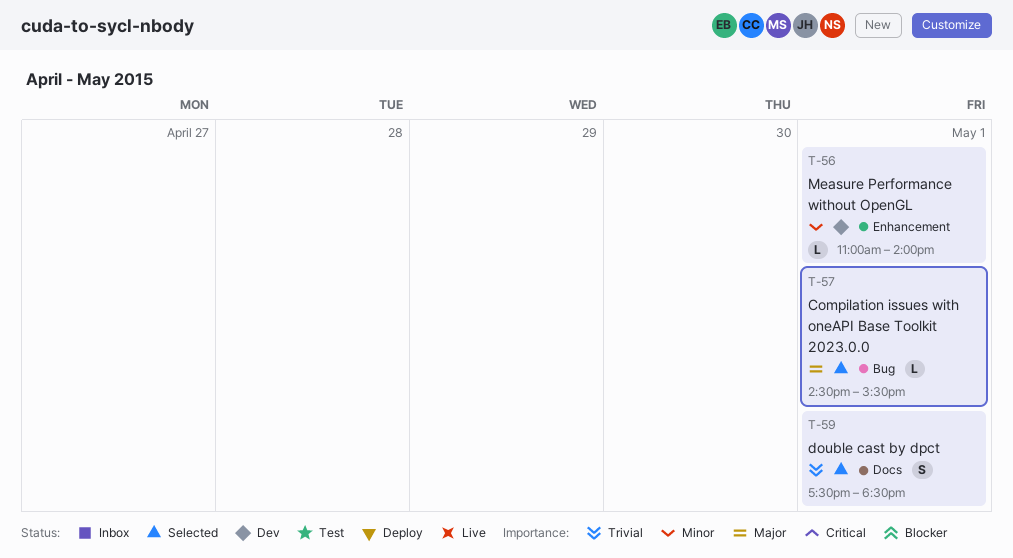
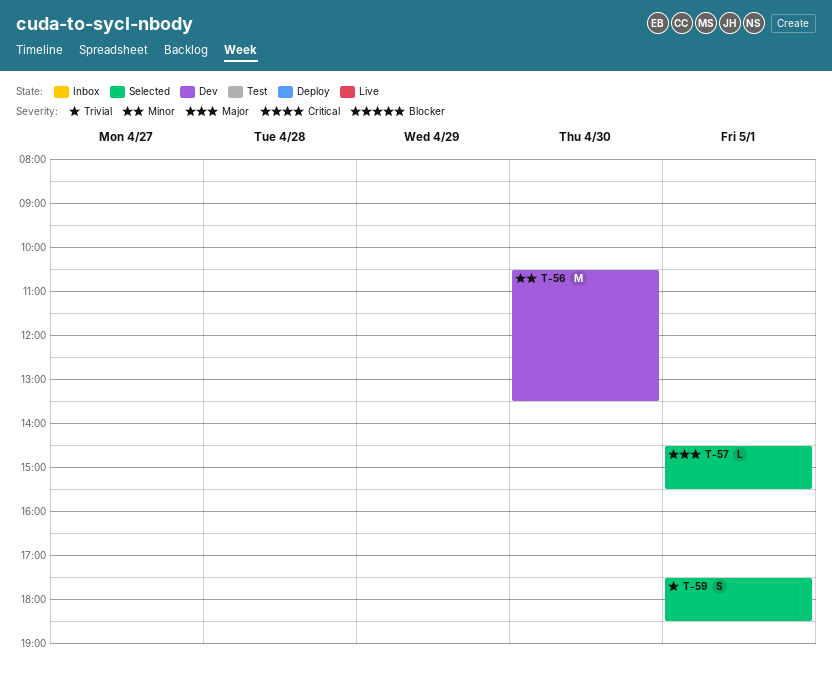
T-56, estimate: L -> M
T-56, day: May 1 -> Apr 30
T-56, begins: 11:00 -> 10:30
T-56, ends: 14:00 -> 13:30

